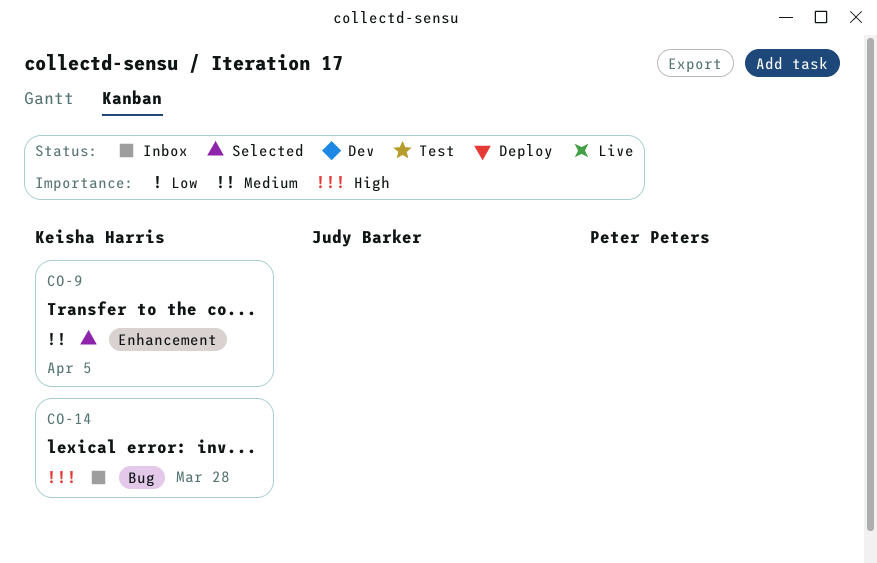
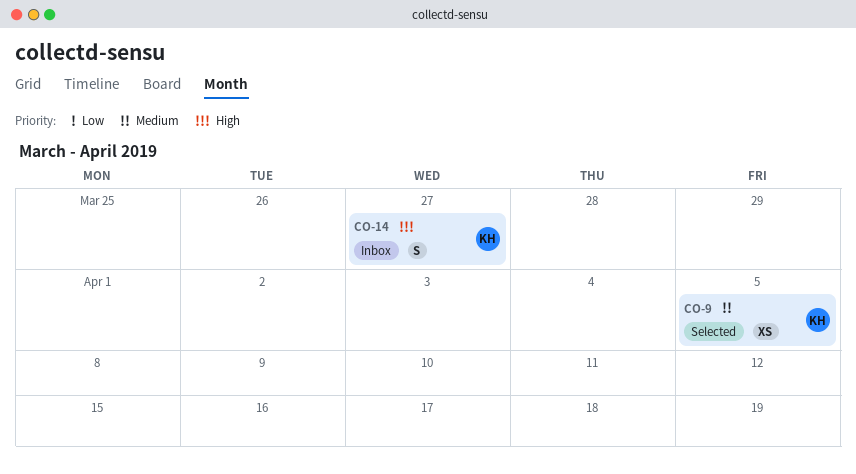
CO-14, due: Mar 28 -> Mar 27

